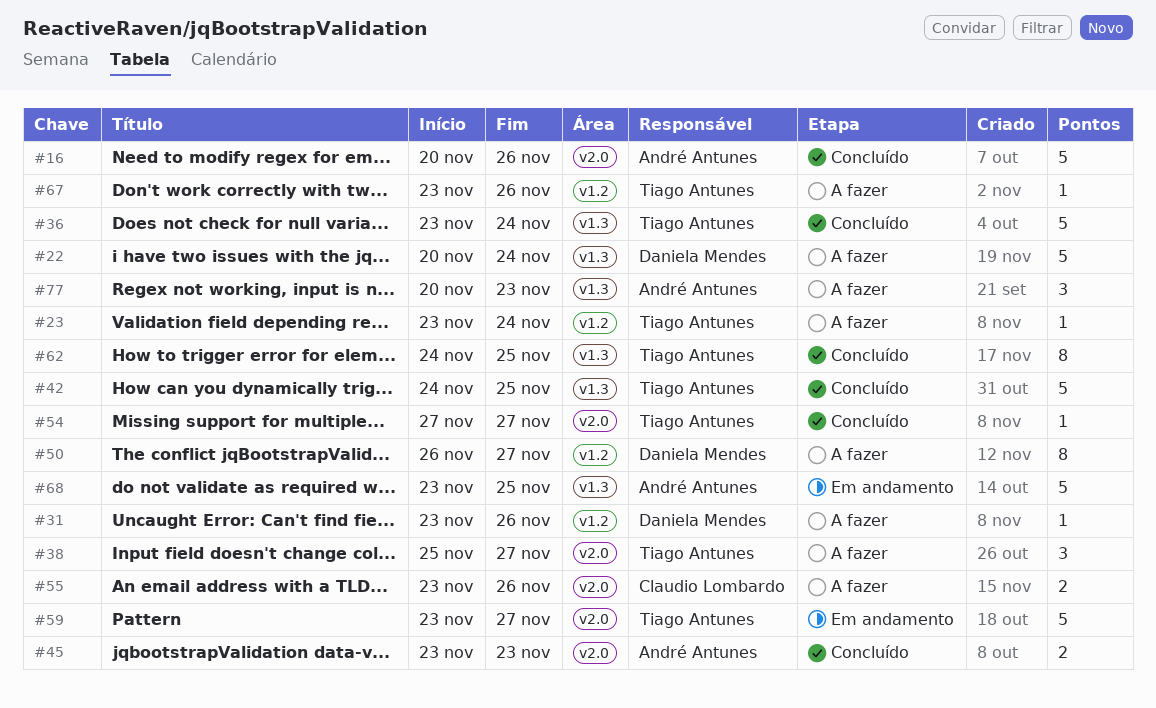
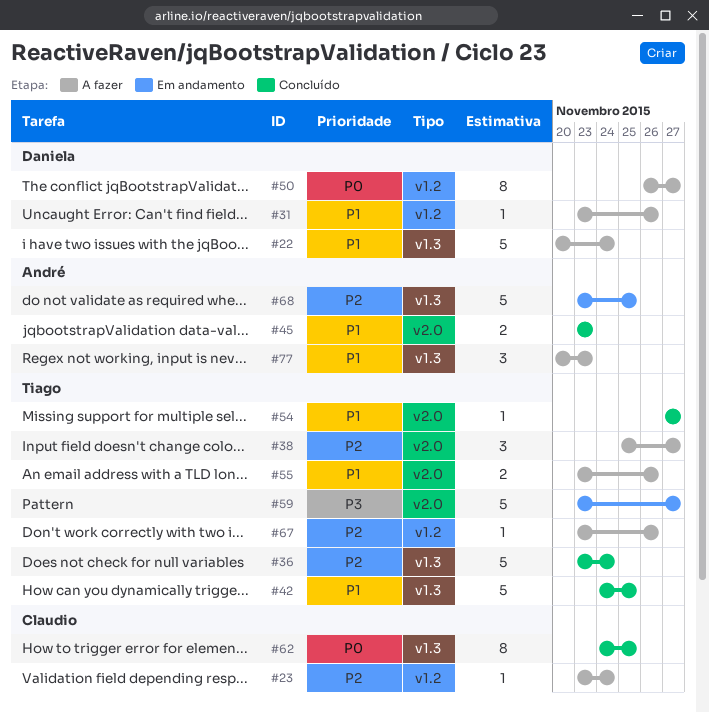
#16: present -> none
#23, owner: Tiago Antunes -> Claudio Lombardo
#55, owner: Claudio Lombardo -> Tiago Antunes
#62, owner: Tiago Antunes -> Claudio Lombardo

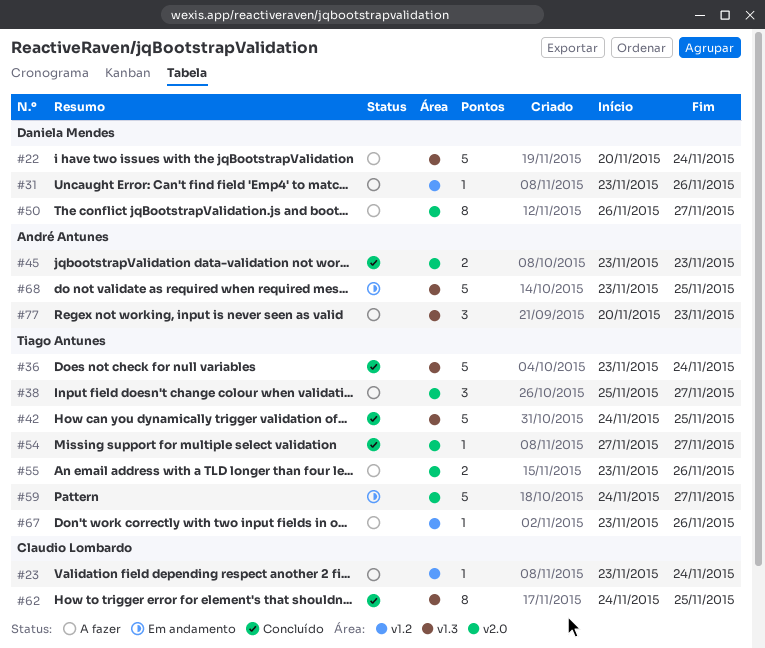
#50, label: v1.2 -> v2.0
#59, start: Nov 23 -> Nov 24

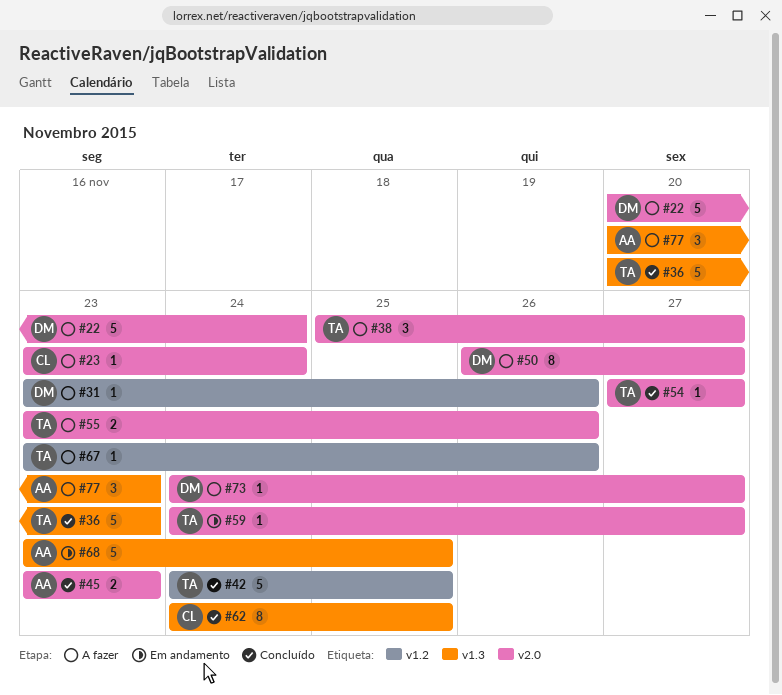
#22, label: v1.3 -> v2.0
#23, label: v1.2 -> v2.0
#36, start: Nov 23 -> Nov 20
#36, due: Nov 24 -> Nov 23
#42, label: v1.3 -> v1.2
#59, estimate: 5 -> 1
#73: none -> present

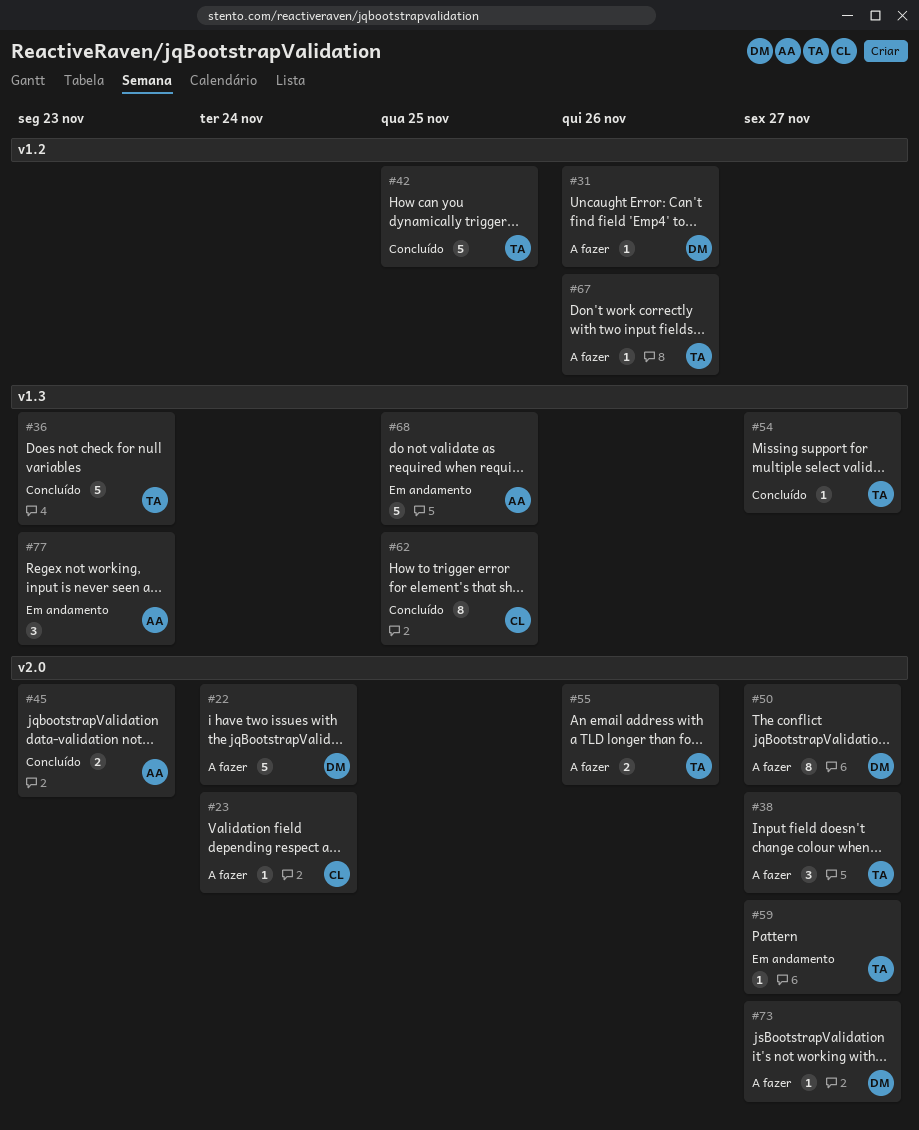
#54, label: v2.0 -> v1.3
#77, status: A fazer -> Em andamento

